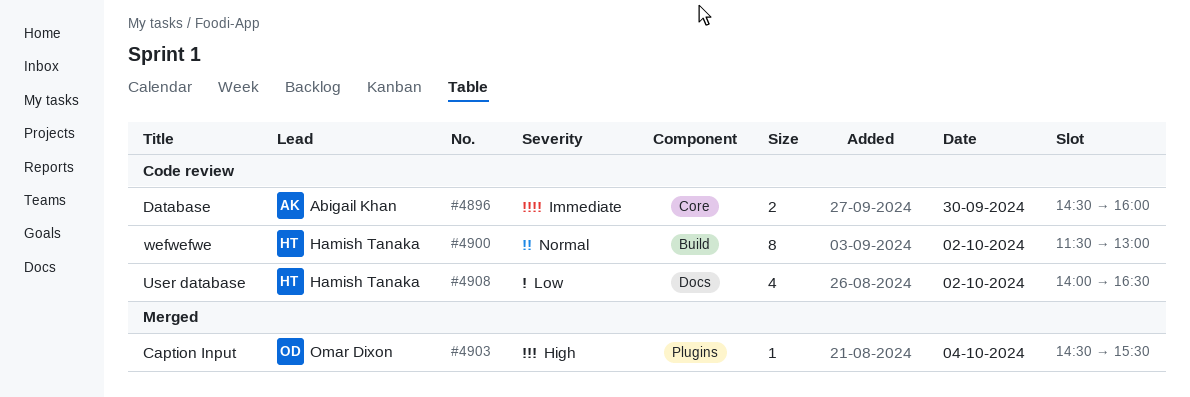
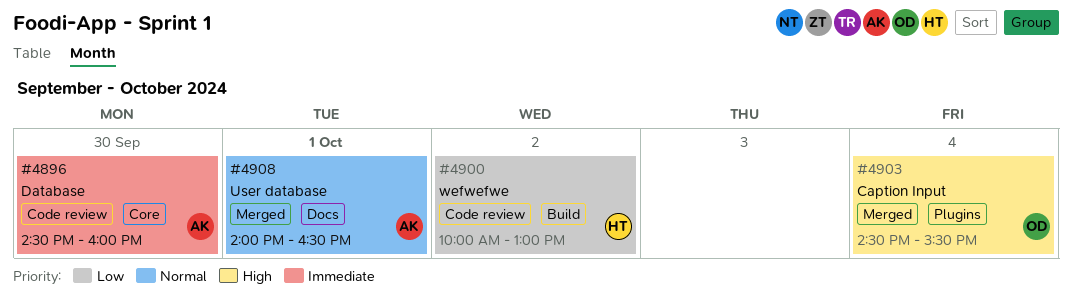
#4900, priority: Normal -> Low
#4900, begins: 11:30 -> 10:00
#4908, status: Code review -> Merged
#4908, owner: Hamish Tanaka -> Abigail Khan
#4908, priority: Low -> Normal
#4908, day: Oct 2 -> Oct 1

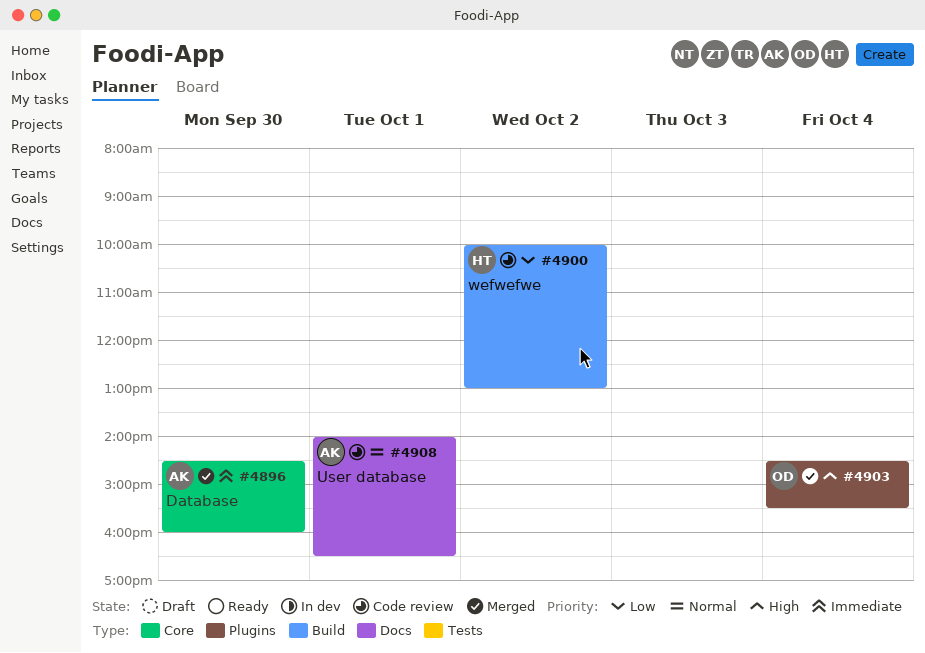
#4896, status: Code review -> Merged
#4908, status: Merged -> Code review

